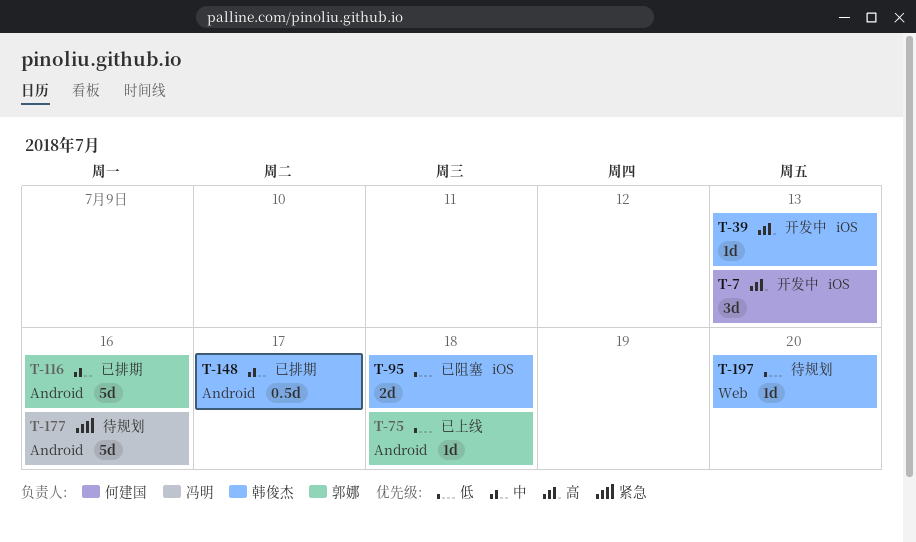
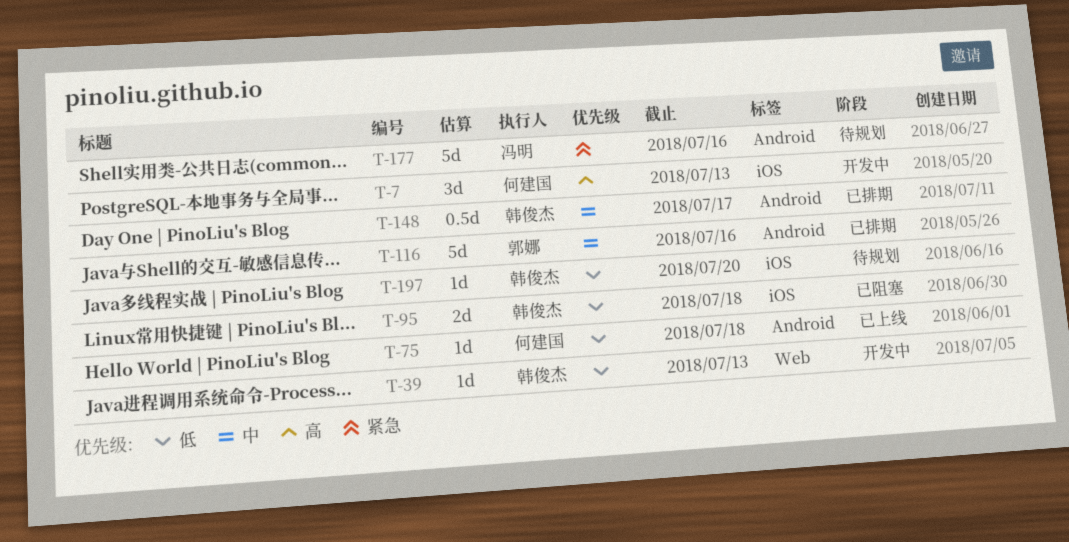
T-39, priority: 高 -> 低
T-39, label: iOS -> Web
T-75, owner: 郭娜 -> 何建国
T-197, label: Web -> iOS

